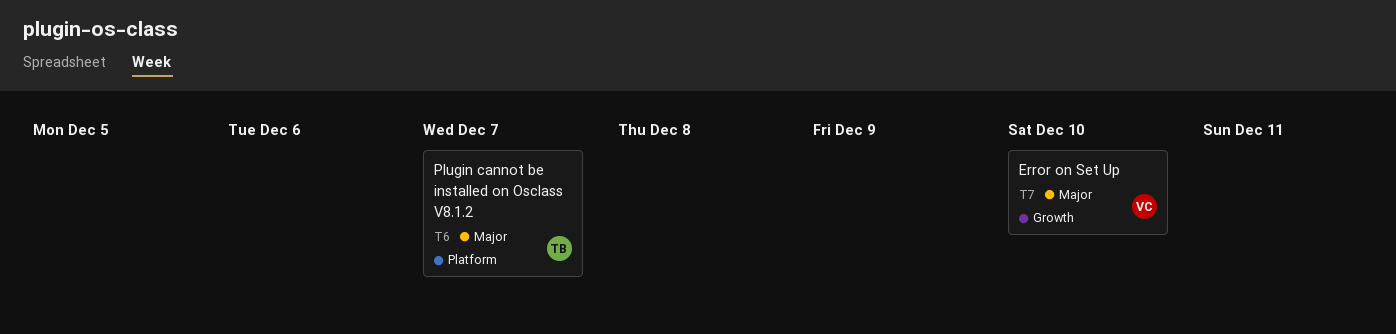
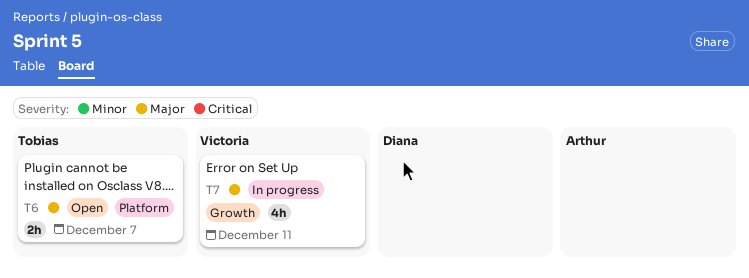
T7, due: Dec 10 -> Dec 11

